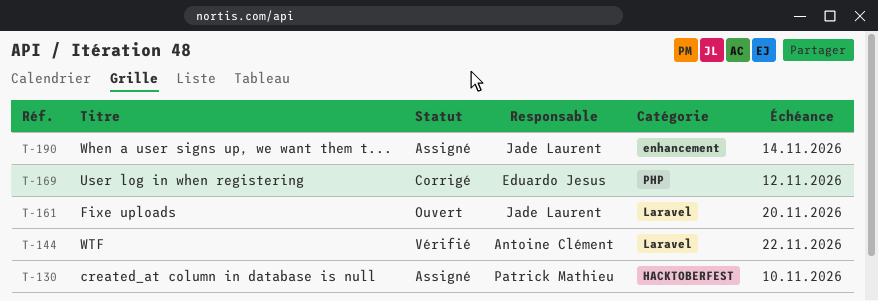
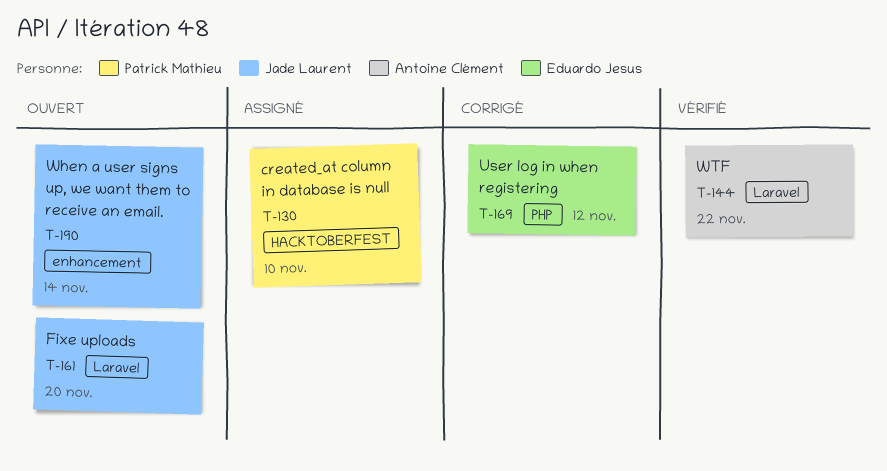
T-190, status: Assigné -> Ouvert

